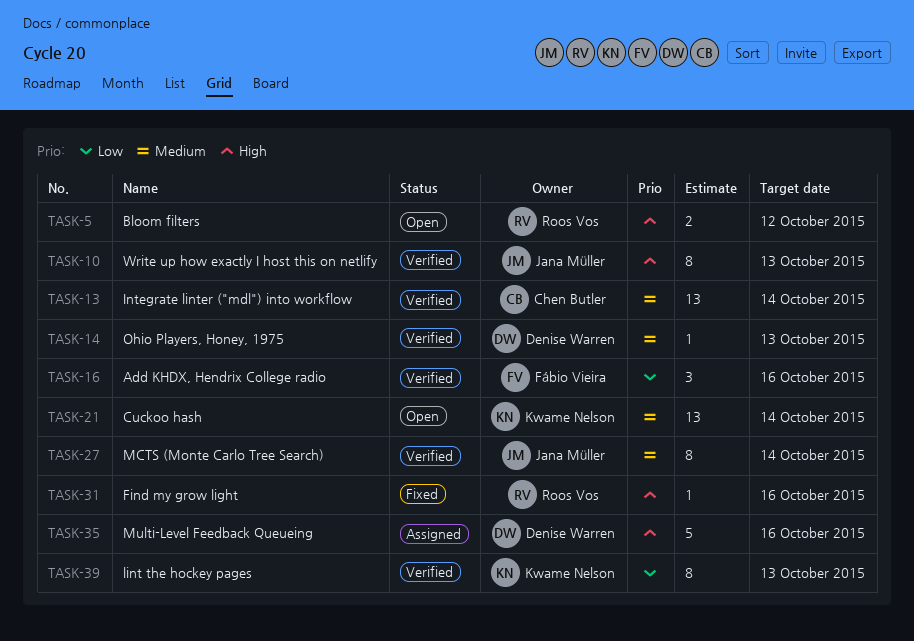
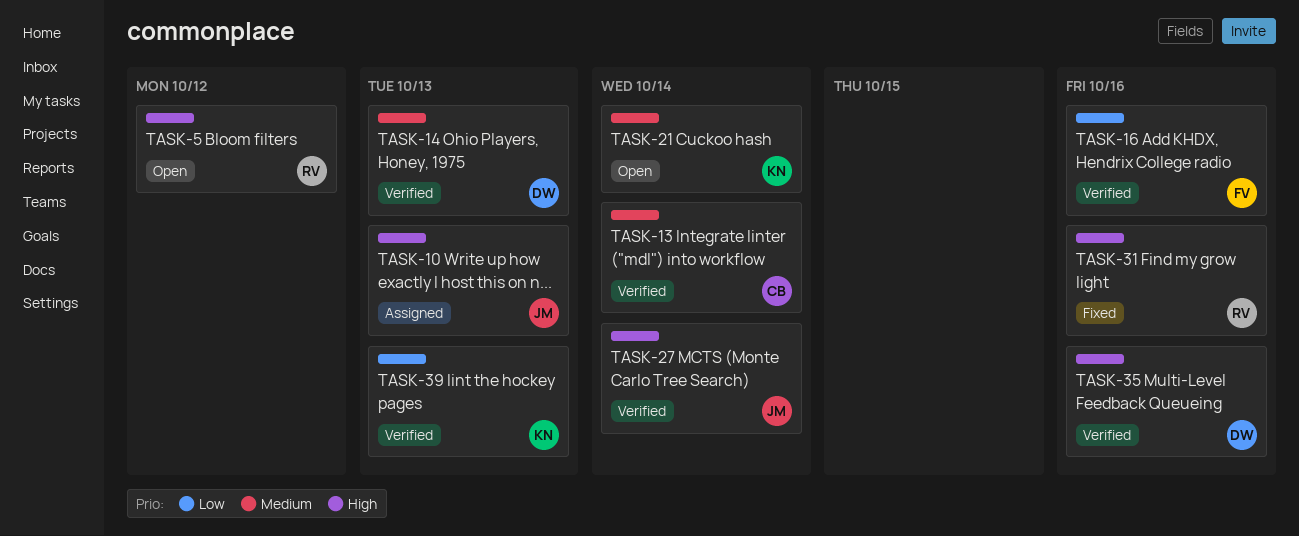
TASK-10, status: Verified -> Assigned
TASK-27, priority: Medium -> High
TASK-35, status: Assigned -> Verified

